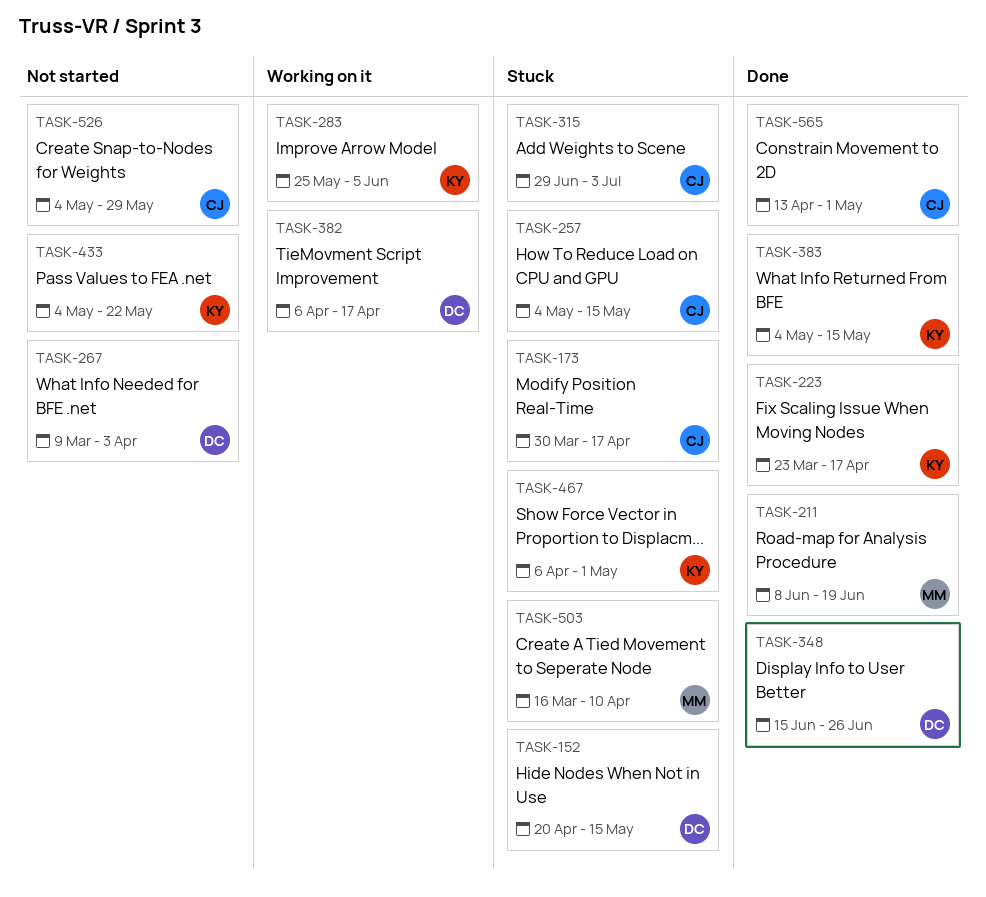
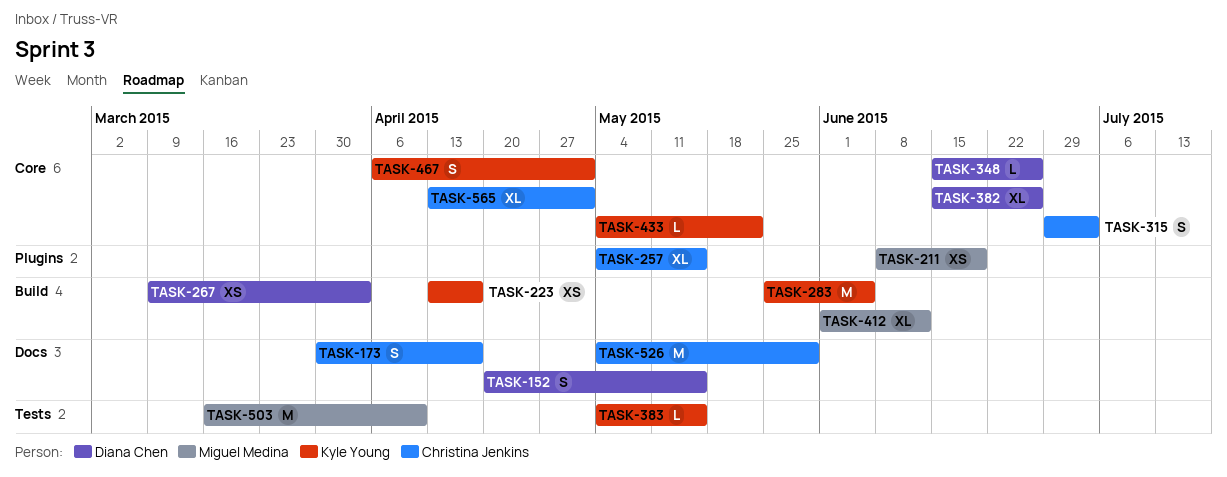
TASK-223, start: Mar 23 -> Apr 13
TASK-382, start: Apr 6 -> Jun 15
TASK-382, due: Apr 17 -> Jun 26
TASK-412: none -> present

